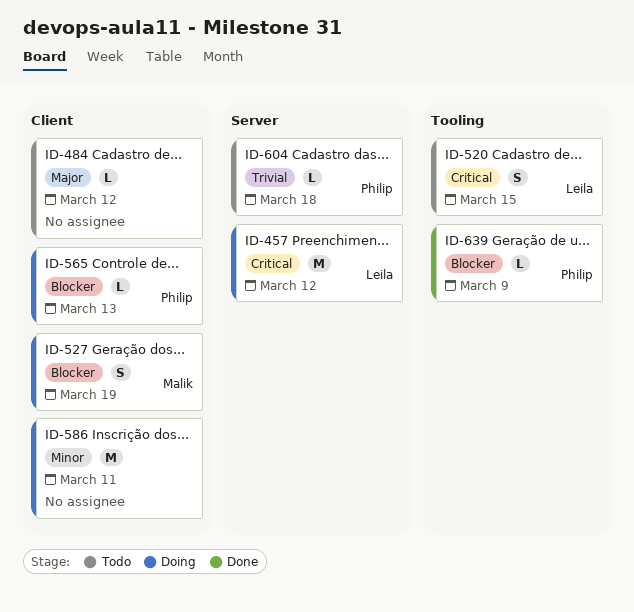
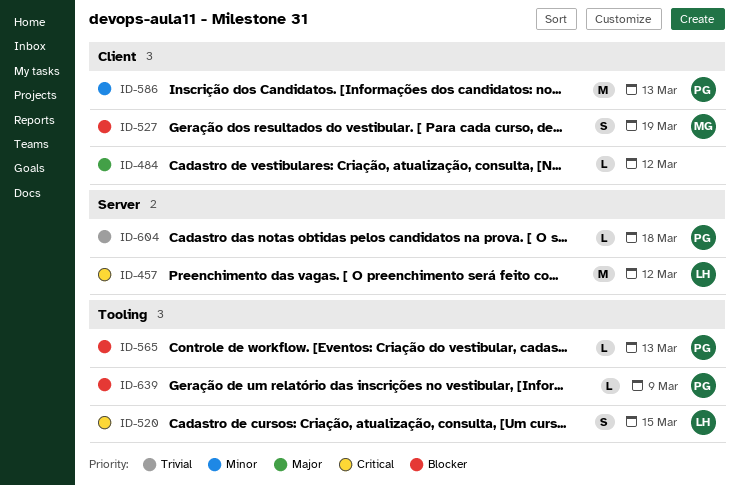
ID-565, label: Client -> Tooling
ID-586, owner: none -> Philip
ID-586, due: Mar 11 -> Mar 13

